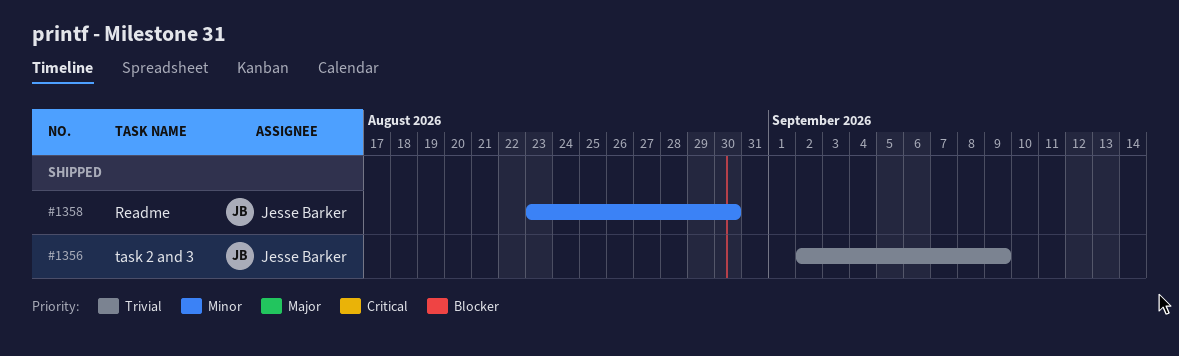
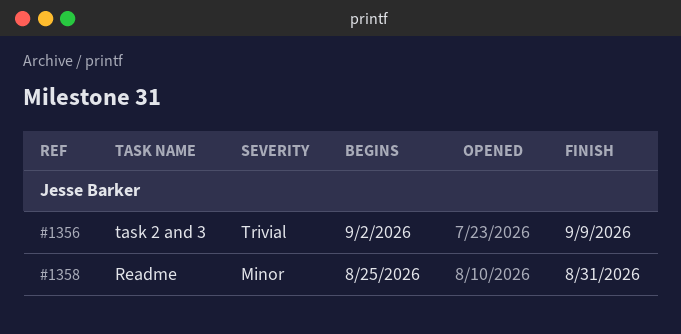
#1358, start: Aug 23 -> Aug 25
#1358, due: Aug 30 -> Aug 31

